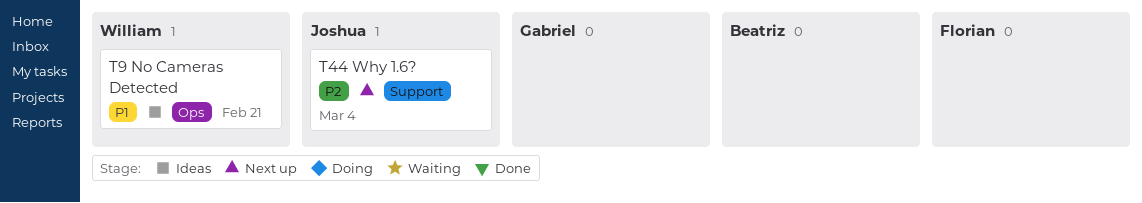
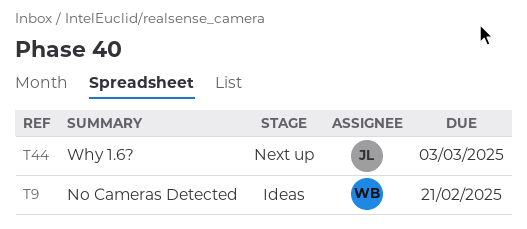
T44, due: Mar 4 -> Mar 3

